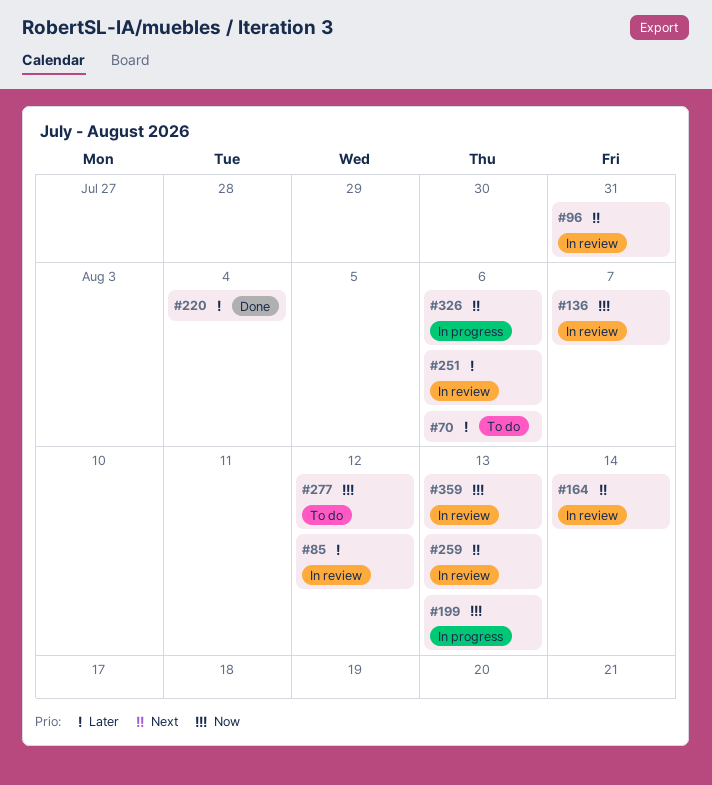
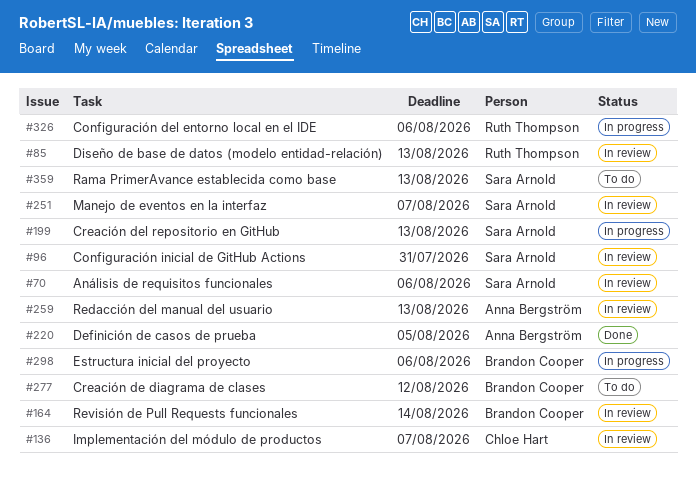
#70, status: To do -> In review
#85, due: Aug 12 -> Aug 13
#220, due: Aug 4 -> Aug 5
#251, due: Aug 6 -> Aug 7
#298: none -> present
#359, status: In review -> To do

